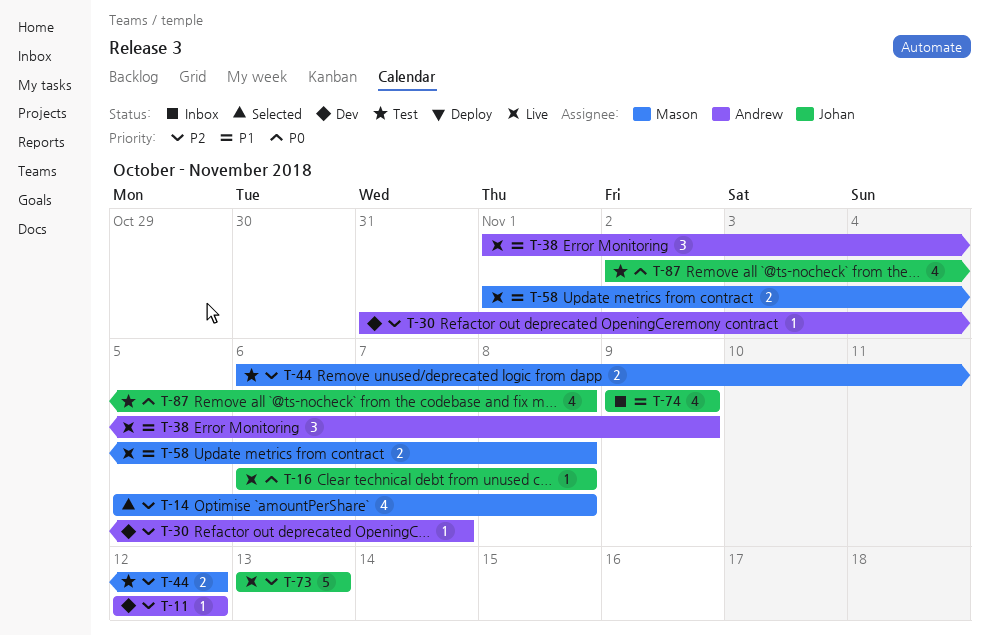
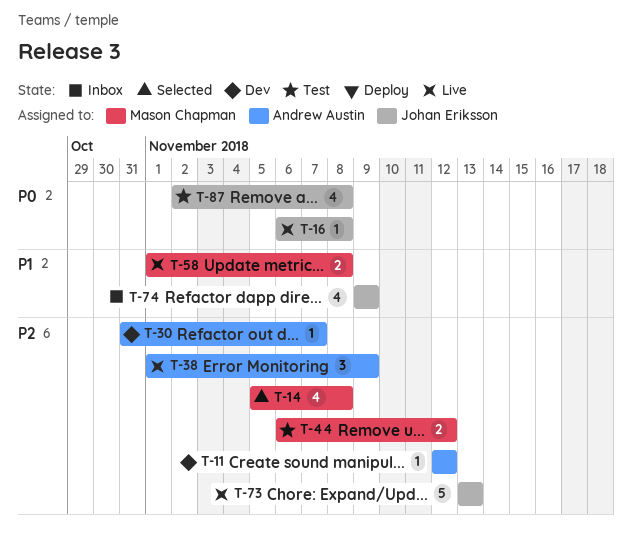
T-38, priority: P1 -> P2

